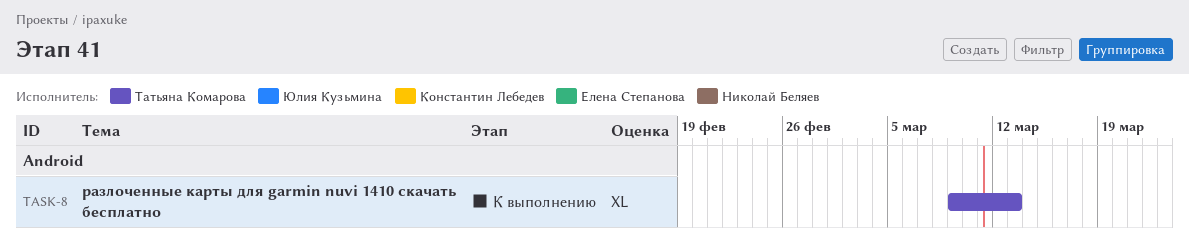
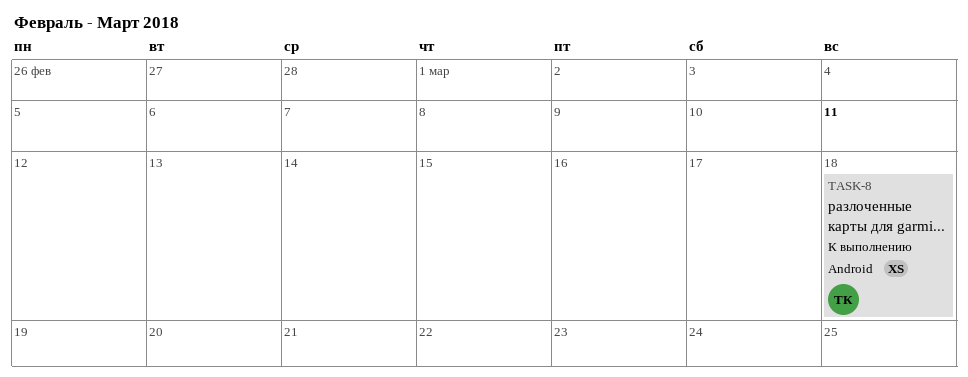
TASK-8, estimate: XL -> XS
TASK-8, due: Mar 13 -> Mar 18

